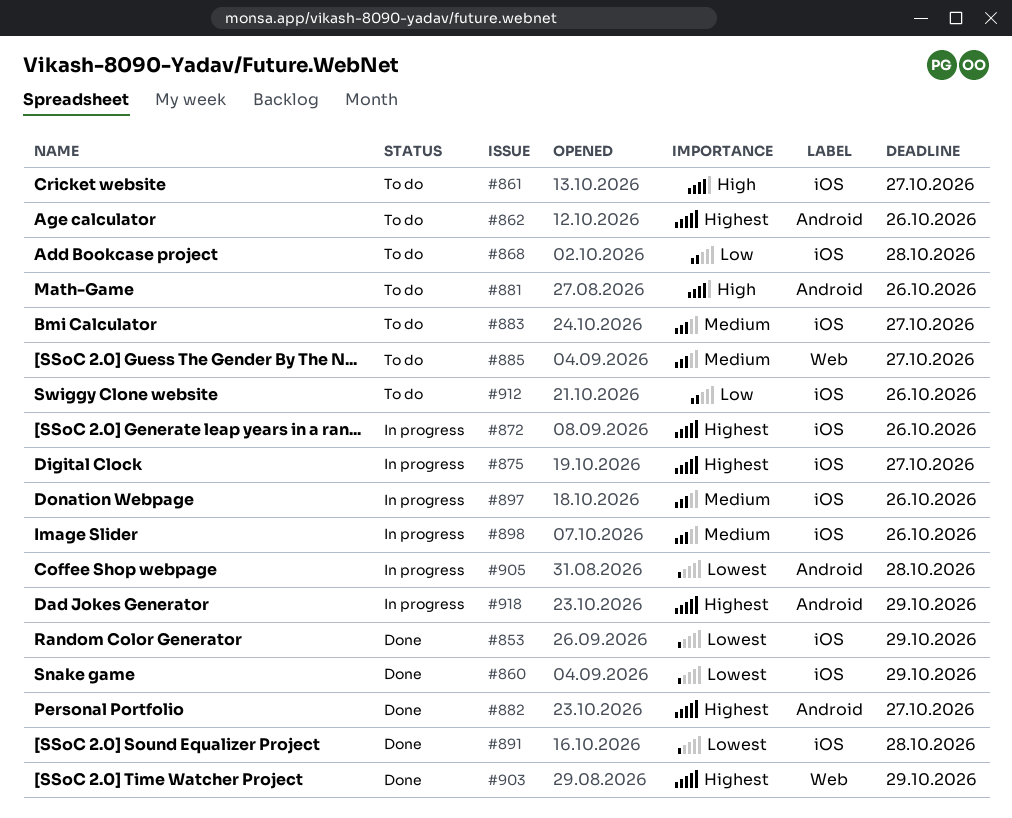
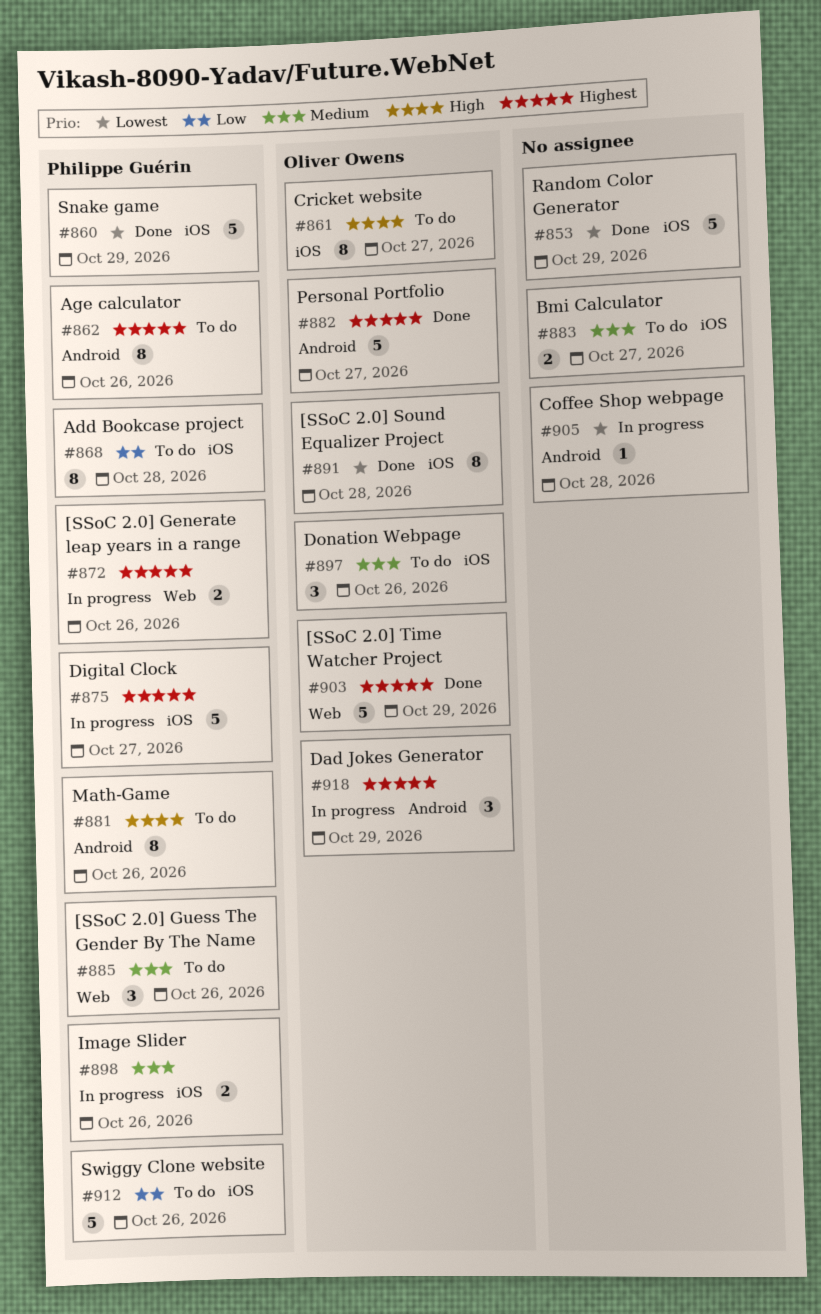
#872, label: iOS -> Web
#885, due: Oct 27 -> Oct 26
#897, status: In progress -> To do

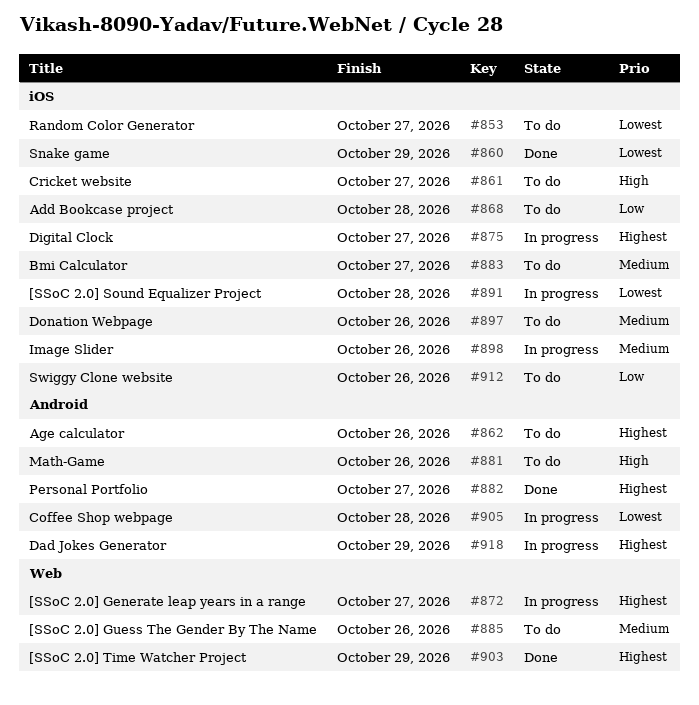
#853, status: Done -> To do
#853, due: Oct 29 -> Oct 27
#872, due: Oct 26 -> Oct 27
#891, status: Done -> In progress

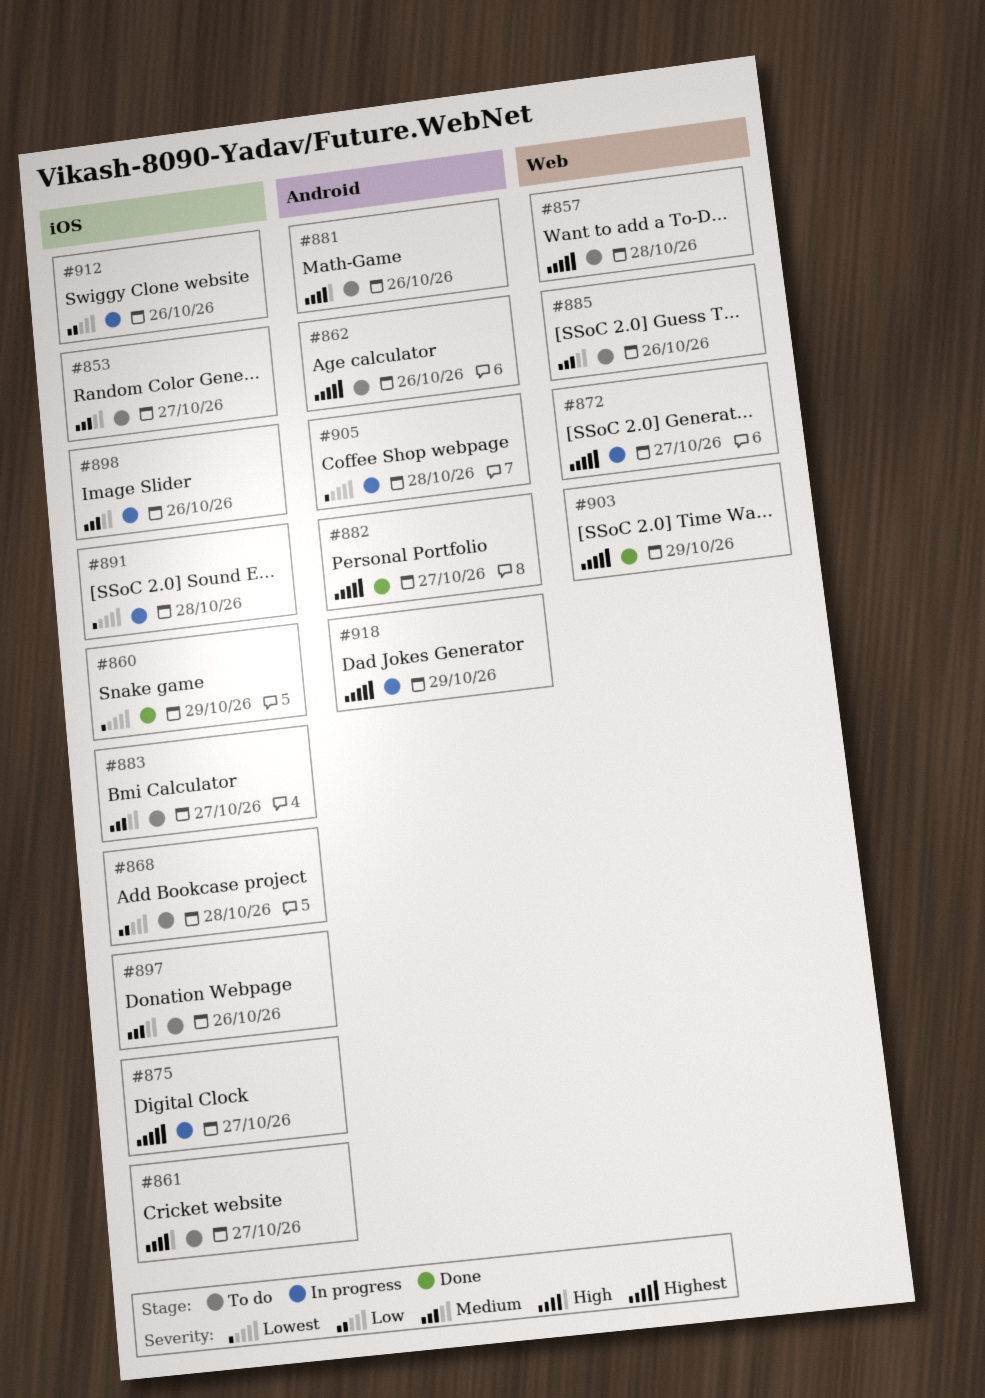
#853, priority: Lowest -> Medium
#857: none -> present
#912, status: To do -> In progress

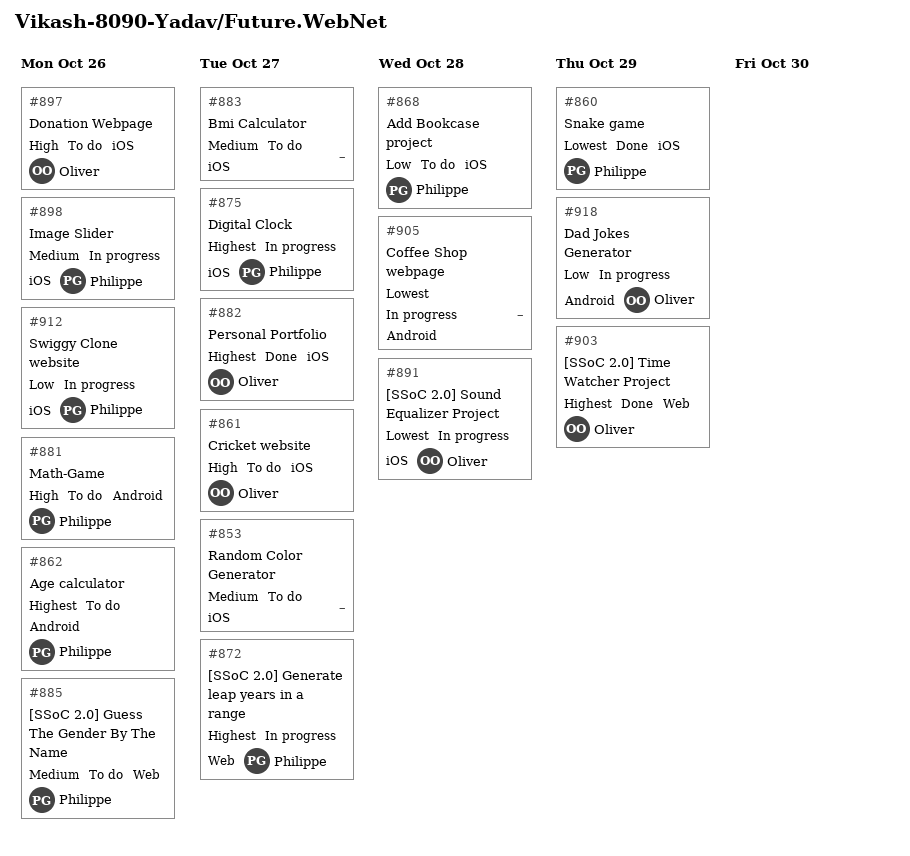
#857: present -> none
#882, label: Android -> iOS
#897, priority: Medium -> High
#918, priority: Highest -> Low

